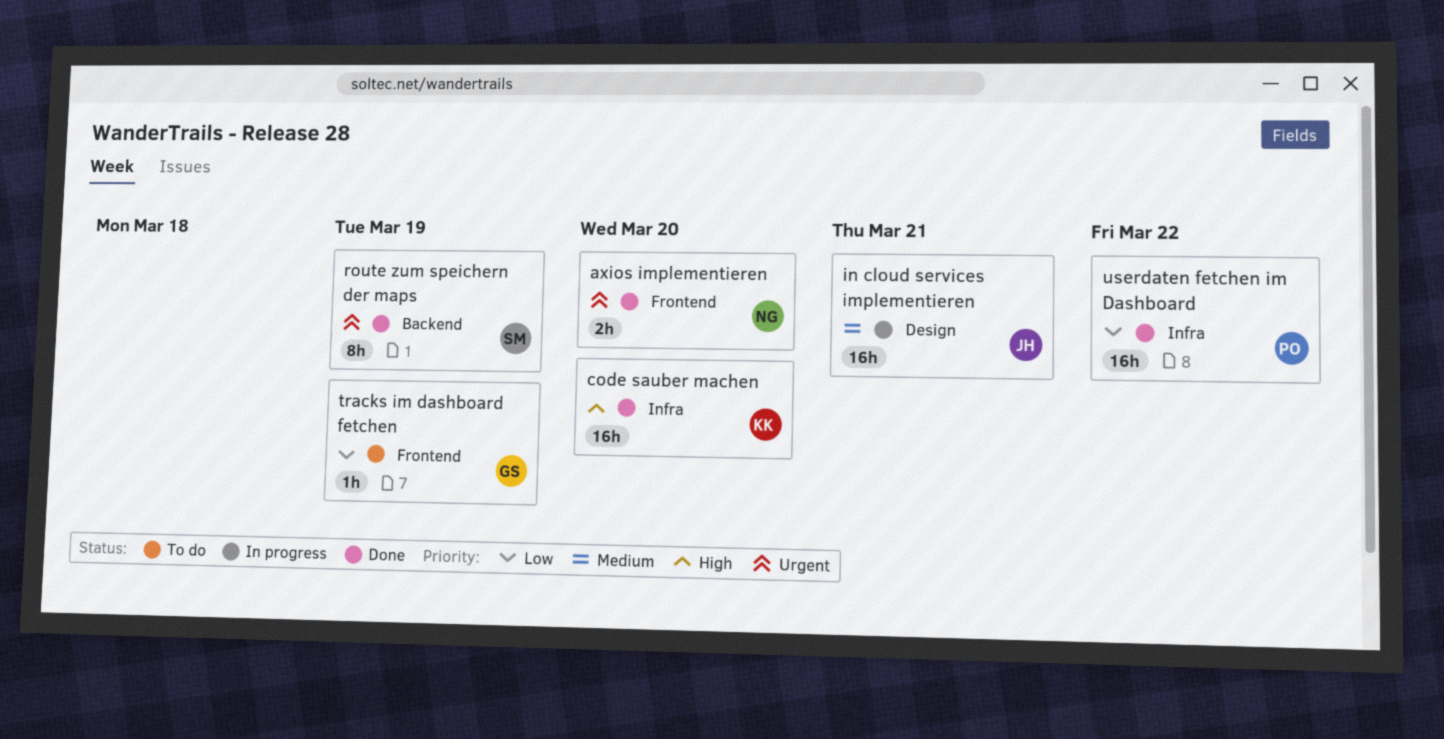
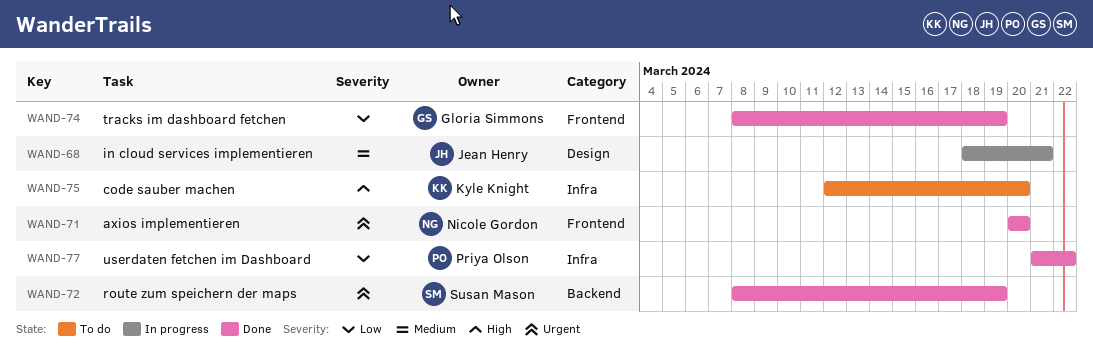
code sauber machen, status: Done -> To do
tracks im dashboard fetchen, status: To do -> Done

